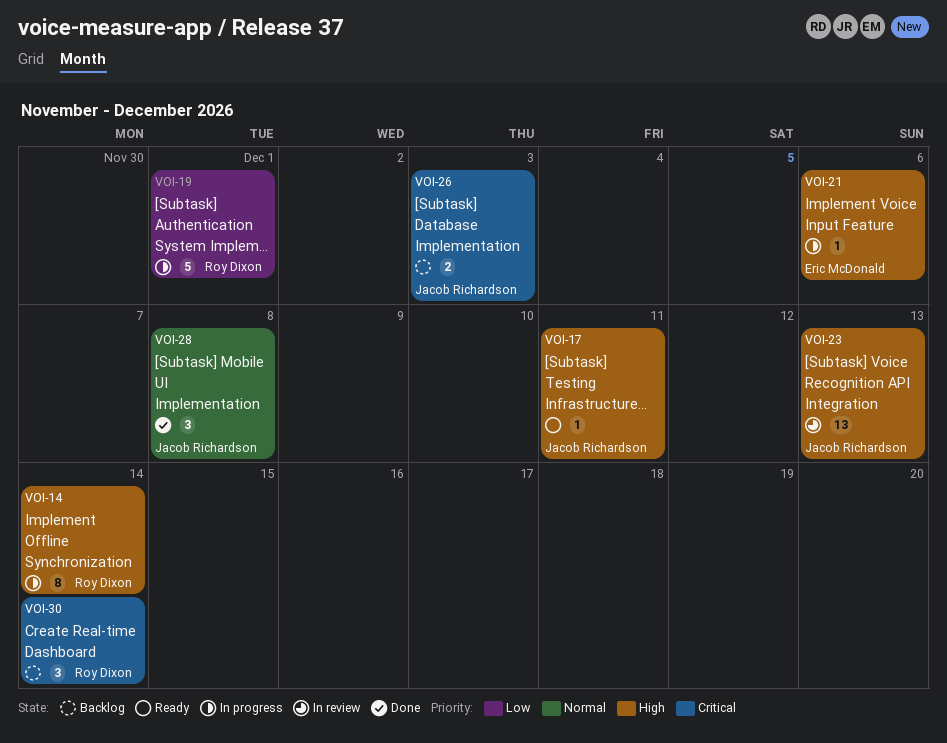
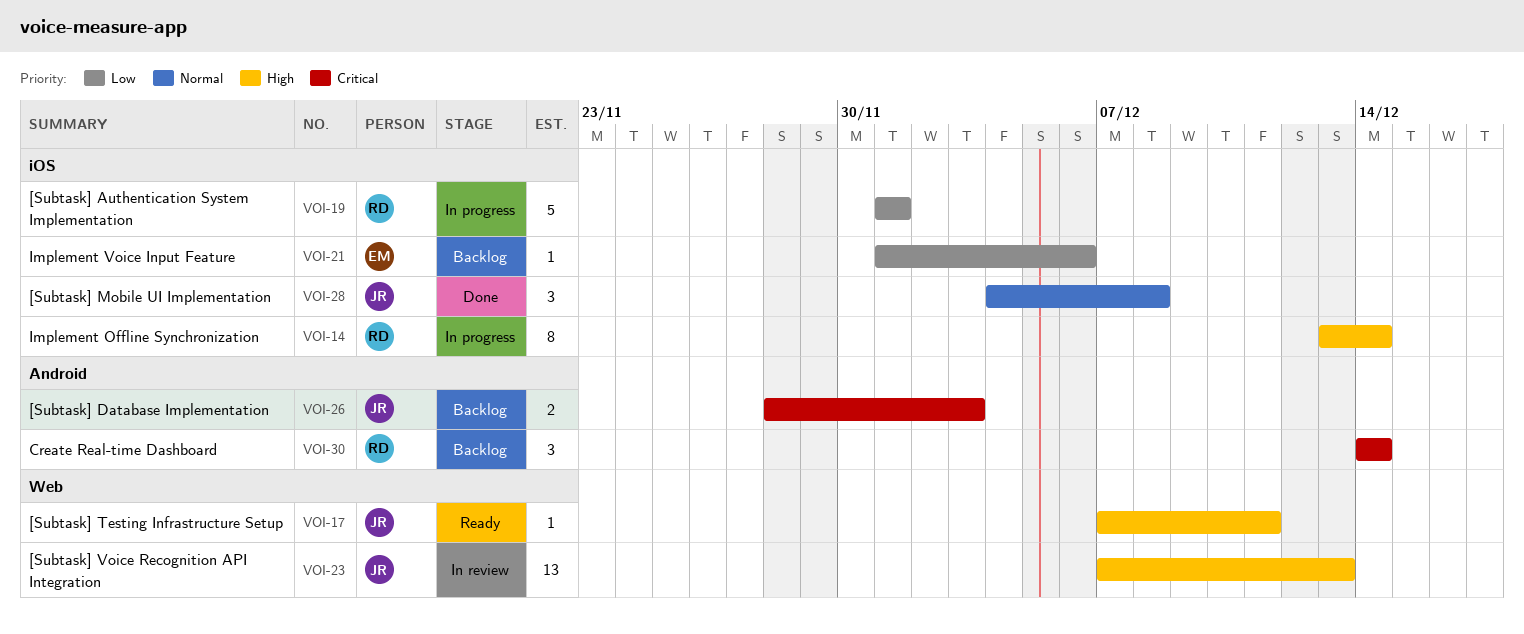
VOI-21, status: In progress -> Backlog
VOI-21, priority: High -> Low

